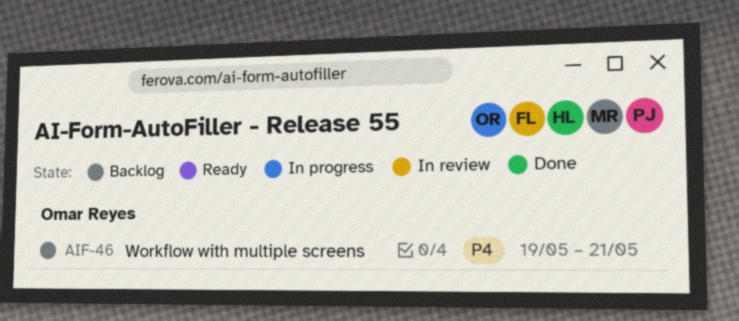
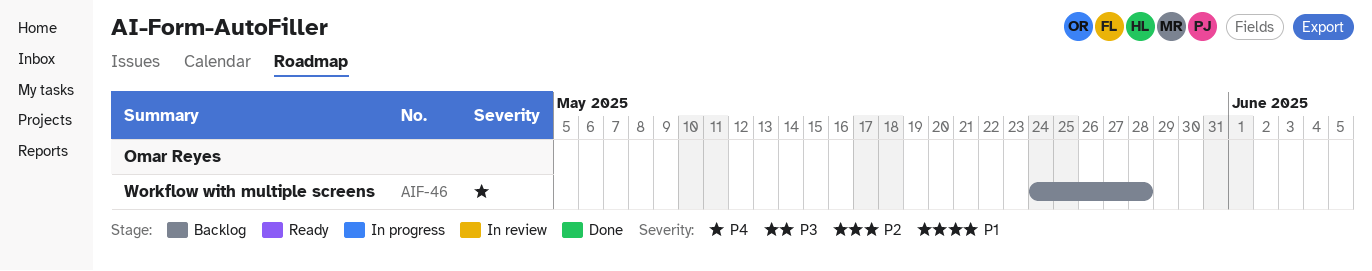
AIF-46, start: May 19 -> May 24
AIF-46, due: May 21 -> May 28

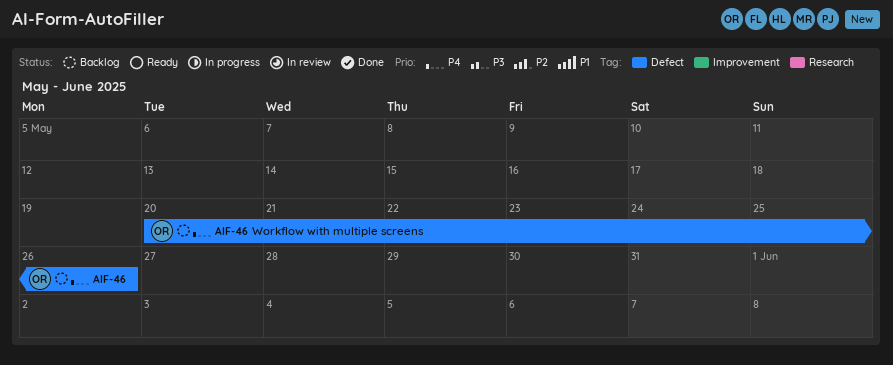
AIF-46, start: May 24 -> May 20
AIF-46, due: May 28 -> May 26

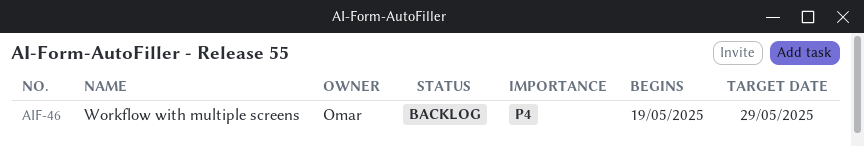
AIF-46, start: May 20 -> May 19
AIF-46, due: May 26 -> May 29

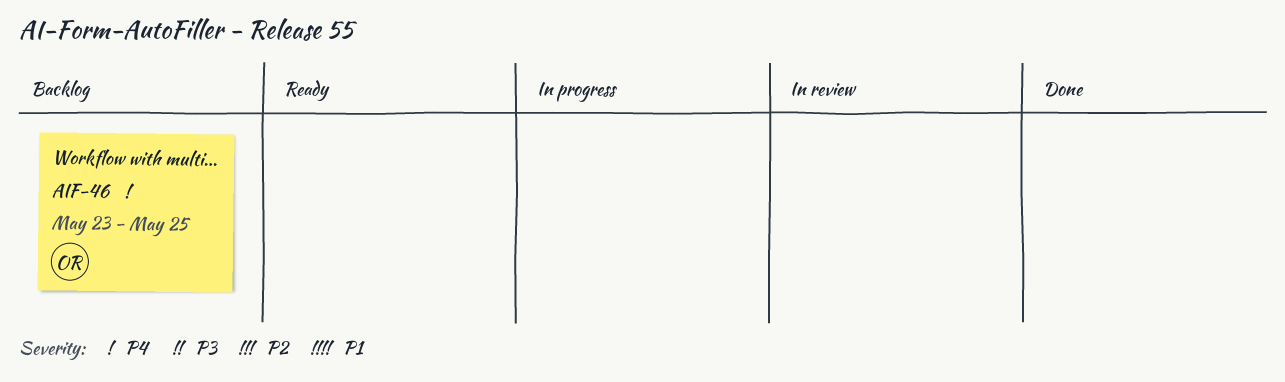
AIF-46, start: May 19 -> May 23
AIF-46, due: May 29 -> May 25

